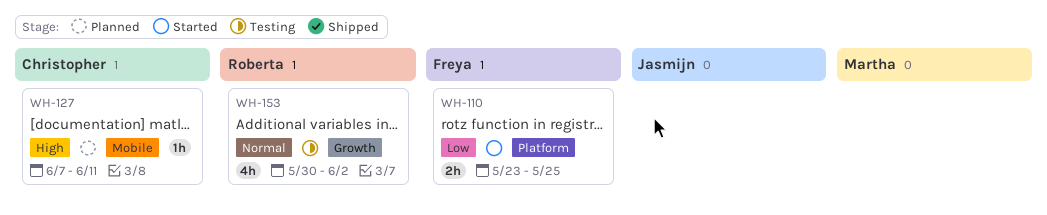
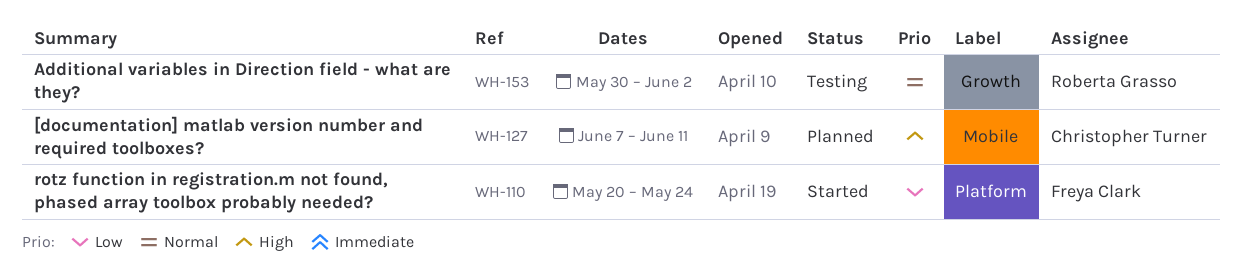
WH-110, start: May 23 -> May 20
WH-110, due: May 25 -> May 24

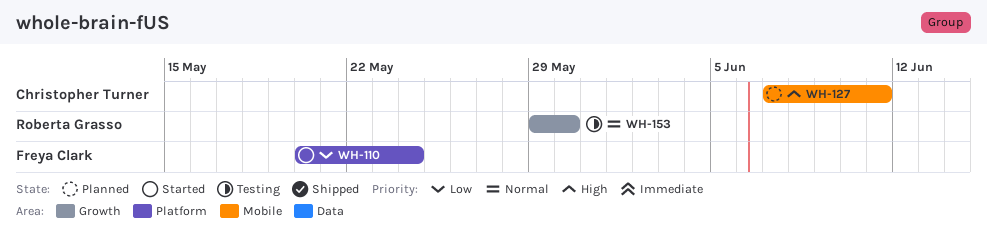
WH-153, start: May 30 -> May 29
WH-153, due: Jun 2 -> May 30

